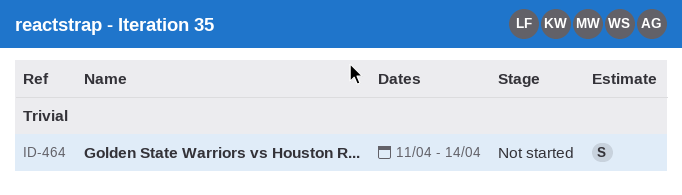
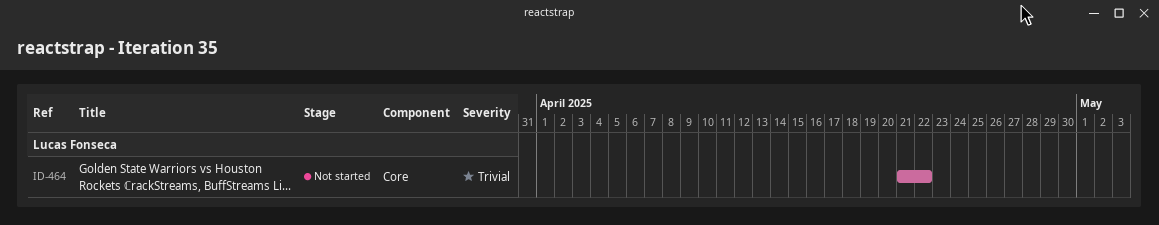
ID-464, start: Apr 11 -> Apr 21
ID-464, due: Apr 14 -> Apr 22

